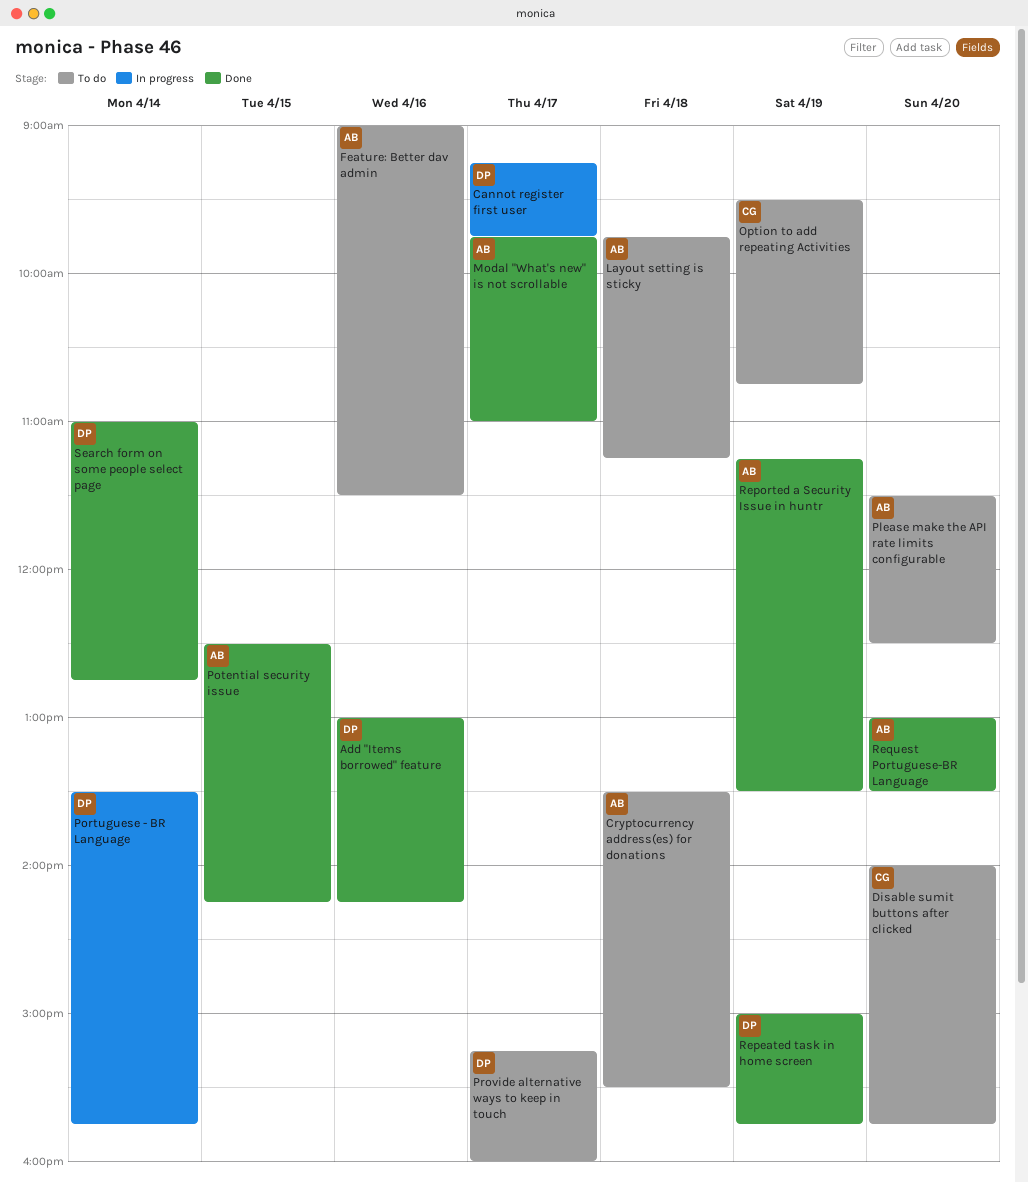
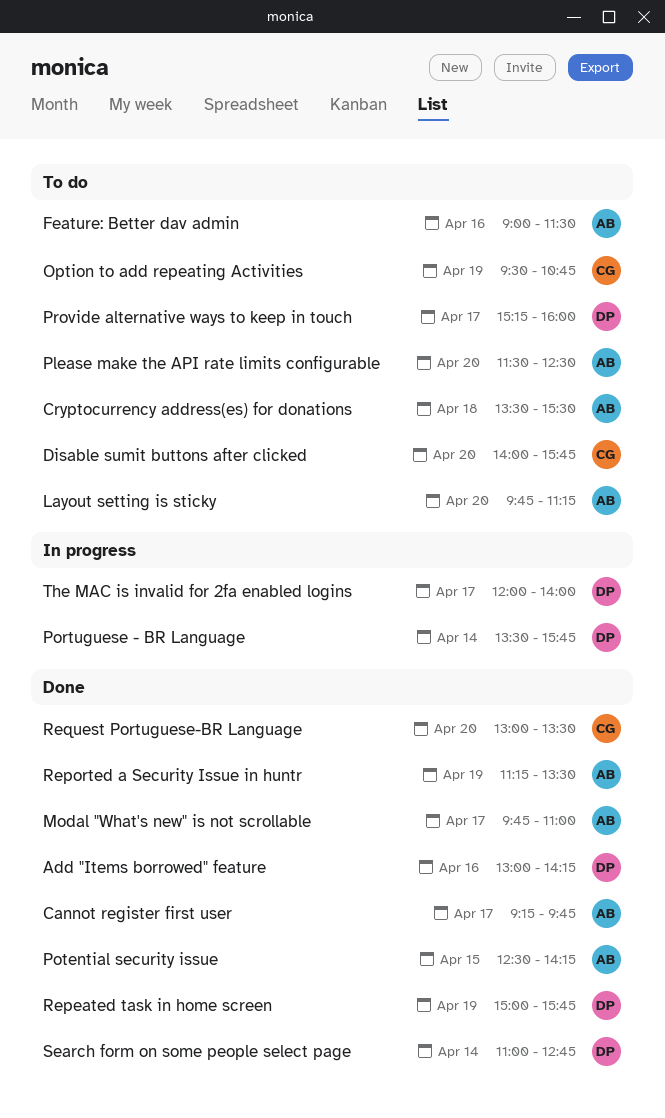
Cannot register first user, status: In progress -> Done
Cannot register first user, owner: DP -> AB
Layout setting is sticky, day: Apr 18 -> Apr 20
Request Portuguese-BR Language, owner: AB -> CG
The MAC is invalid for 2fa enabled logins: none -> present

